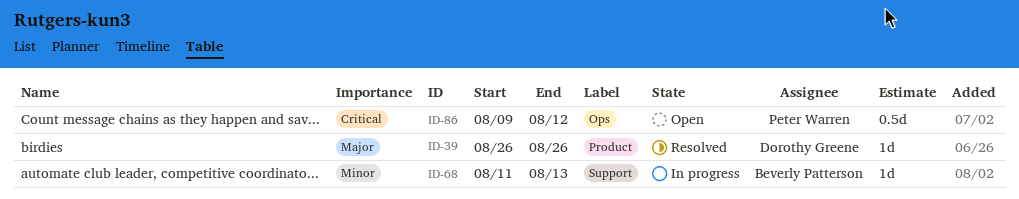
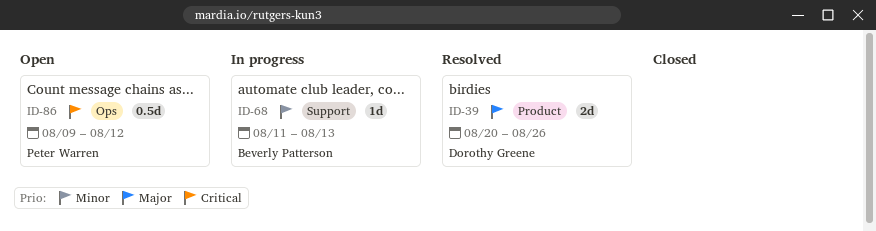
ID-39, estimate: 1d -> 2d
ID-39, start: Aug 26 -> Aug 20

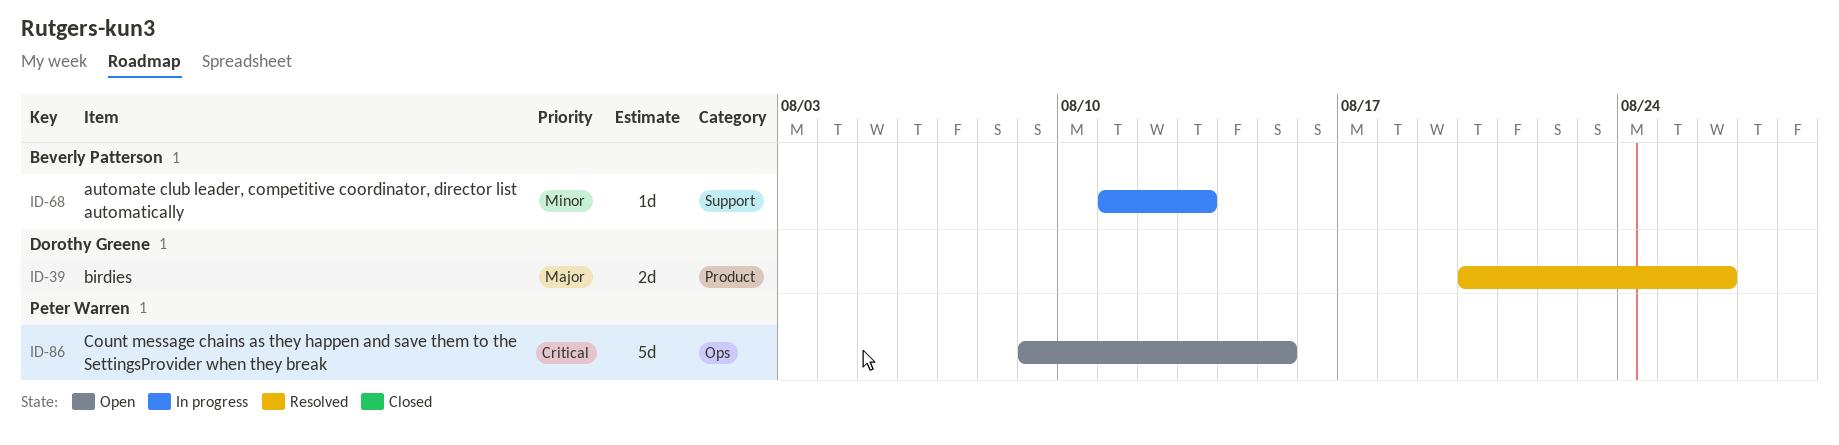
ID-86, estimate: 0.5d -> 5d
ID-86, due: Aug 12 -> Aug 15

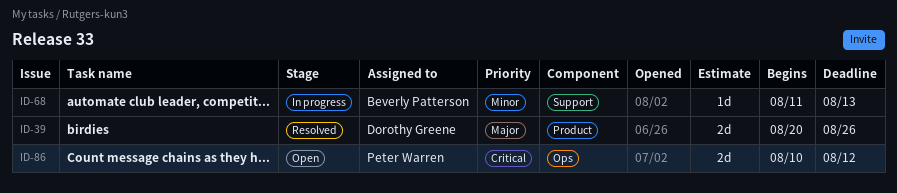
ID-86, estimate: 5d -> 2d
ID-86, start: Aug 9 -> Aug 10
ID-86, due: Aug 15 -> Aug 12

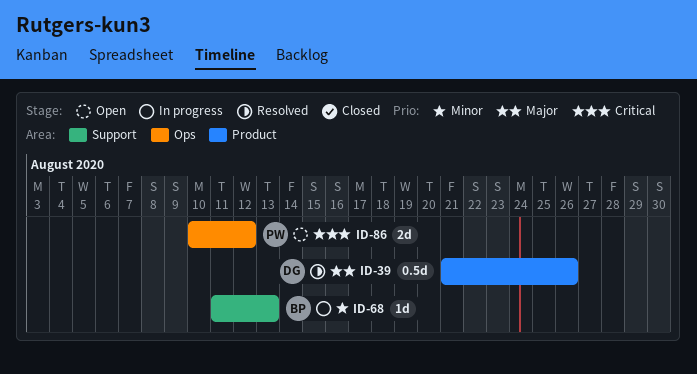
ID-39, estimate: 2d -> 0.5d
ID-39, start: Aug 20 -> Aug 21

